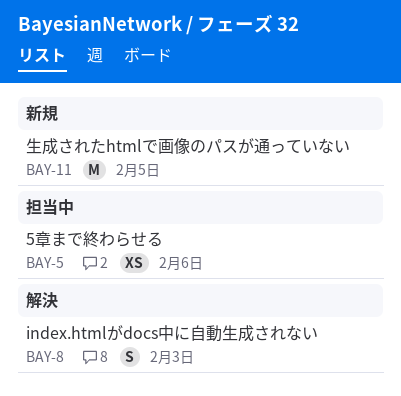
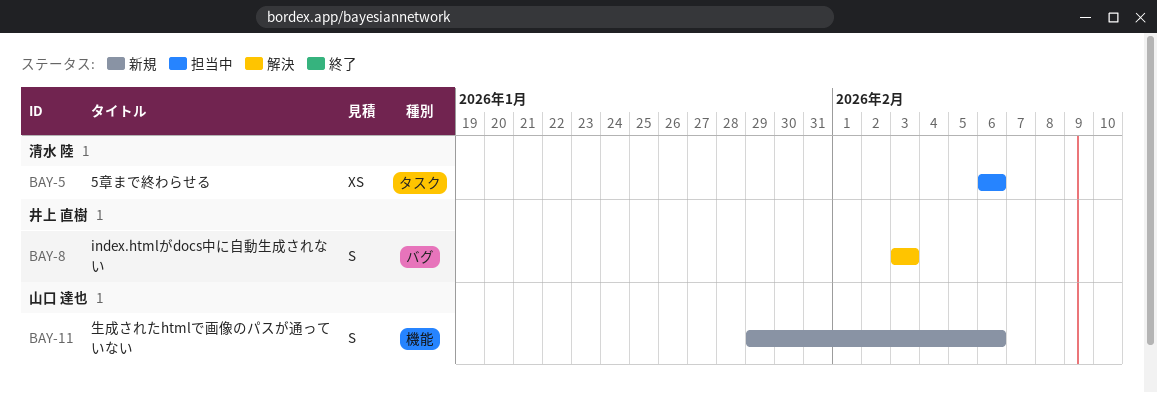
BAY-11, estimate: M -> S
BAY-11, due: Feb 5 -> Feb 6

